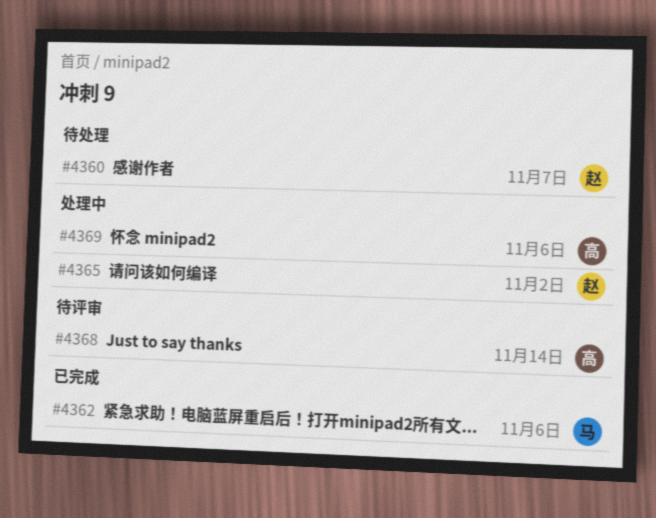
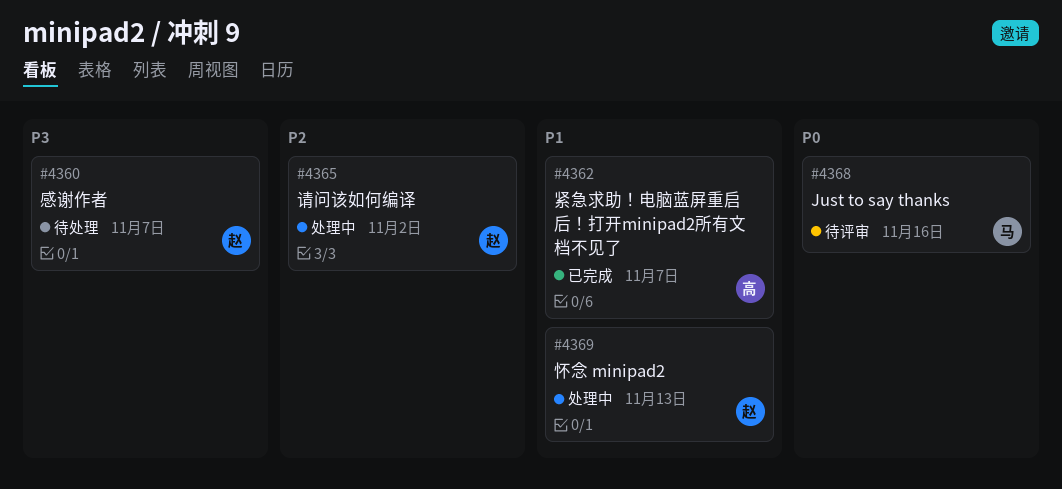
#4362, owner: 马 -> 高
#4362, due: Nov 6 -> Nov 7
#4368, owner: 高 -> 马
#4368, due: Nov 14 -> Nov 16
#4369, owner: 高 -> 赵
#4369, due: Nov 6 -> Nov 13

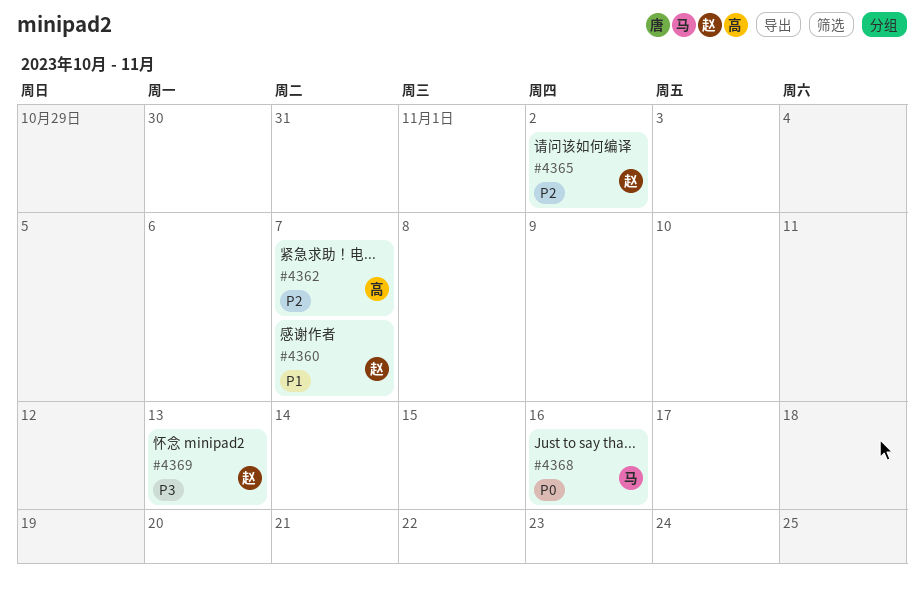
#4360, priority: P3 -> P1
#4362, priority: P1 -> P2
#4369, priority: P1 -> P3

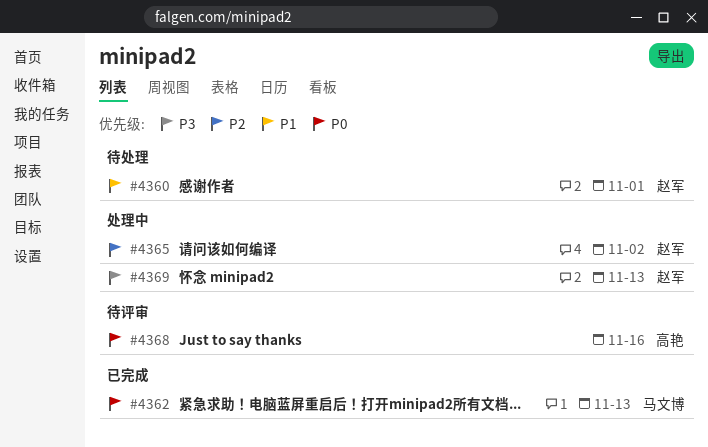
#4360, due: Nov 7 -> Nov 1
#4362, owner: 高艳 -> 马文博
#4362, priority: P2 -> P0
#4362, due: Nov 7 -> Nov 13
#4368, owner: 马文博 -> 高艳

